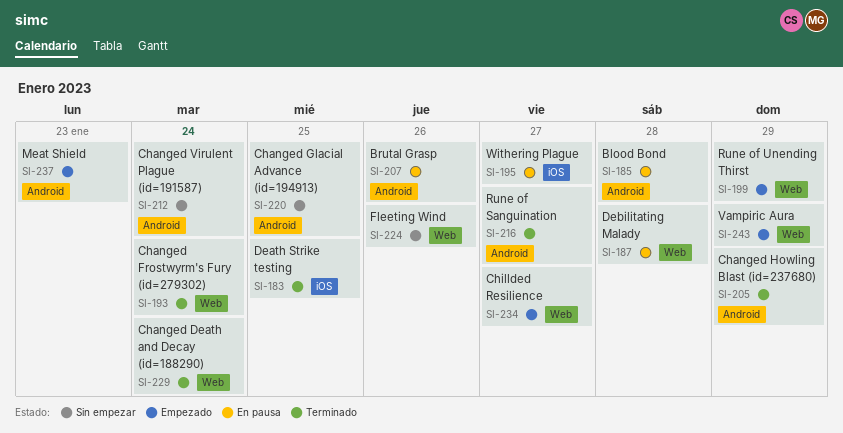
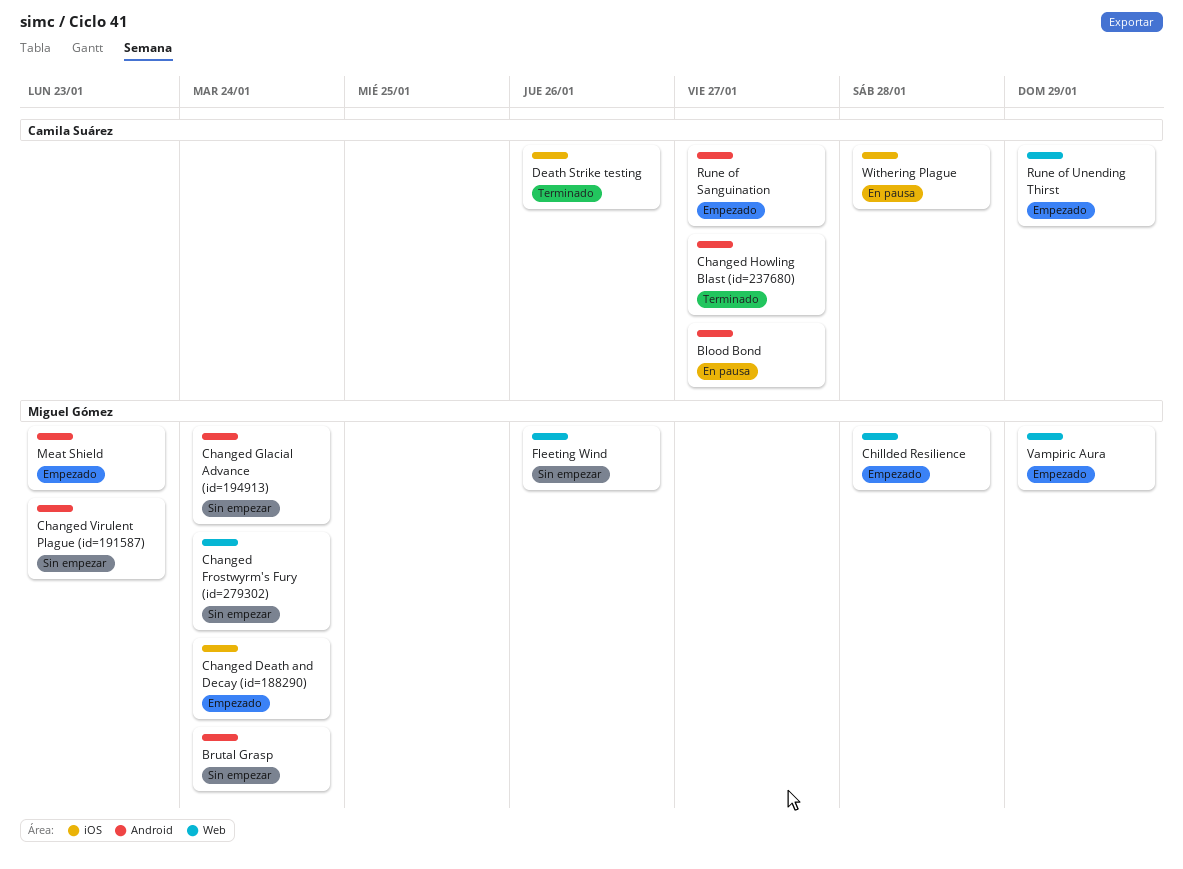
Blood Bond, due: Jan 28 -> Jan 27
Brutal Grasp, status: En pausa -> Sin empezar
Brutal Grasp, due: Jan 26 -> Jan 24
Changed Death and Decay (id=188290), status: Terminado -> Empezado
Changed Death and Decay (id=188290), label: Web -> iOS
Changed Frostwyrm's Fury (id=279302), status: Terminado -> Sin empezar
Changed Glacial Advance (id=194913), due: Jan 25 -> Jan 24
Changed Howling Blast (id=237680), due: Jan 29 -> Jan 27
Changed Virulent Plague (id=191587), due: Jan 24 -> Jan 23
Chillded Resilience, due: Jan 27 -> Jan 28
Death Strike testing, due: Jan 25 -> Jan 26
Debilitating Malady: present -> none
Rune of Sanguination, status: Terminado -> Empezado
Withering Plague, due: Jan 27 -> Jan 28

